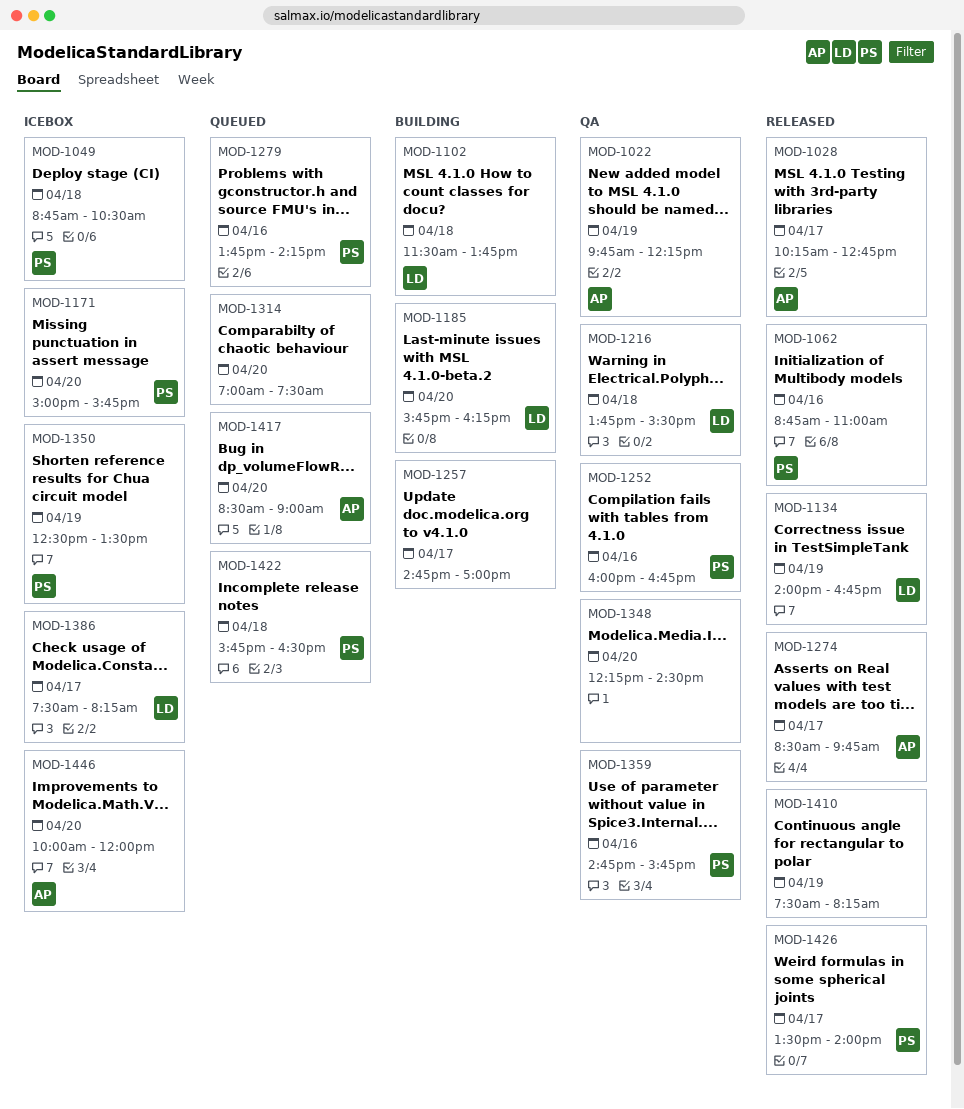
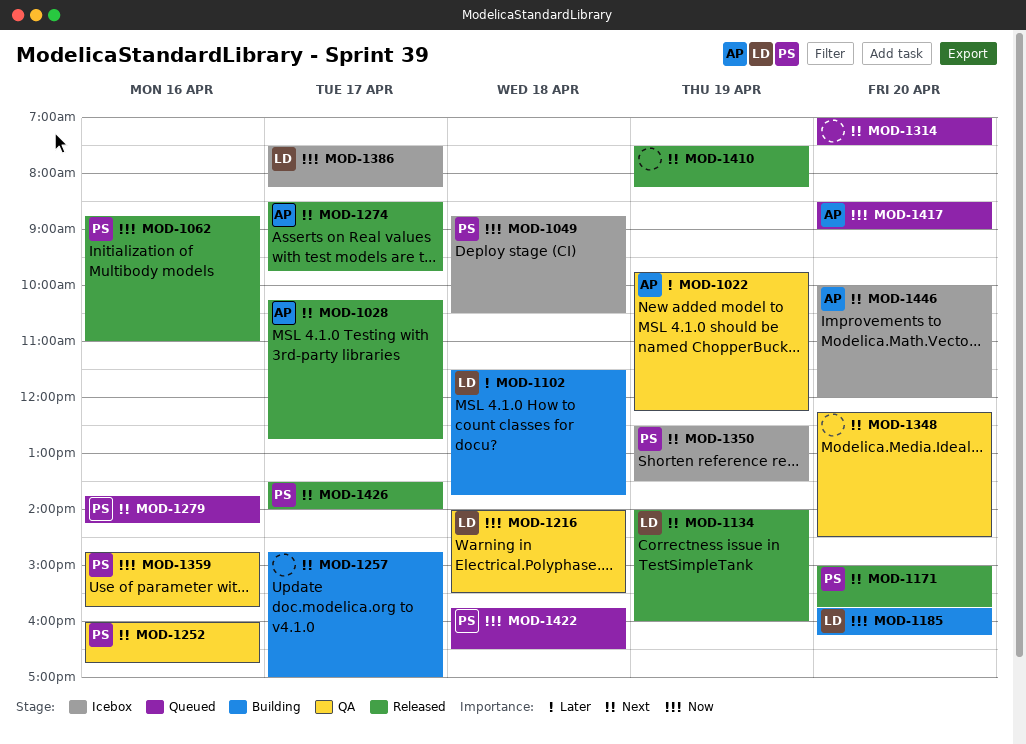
MOD-1134, ends: 16:45 -> 16:00
MOD-1171, status: Icebox -> Released
MOD-1216, begins: 13:45 -> 14:00

